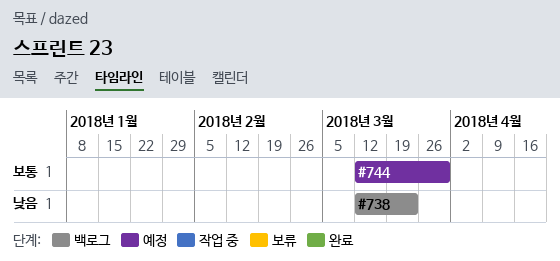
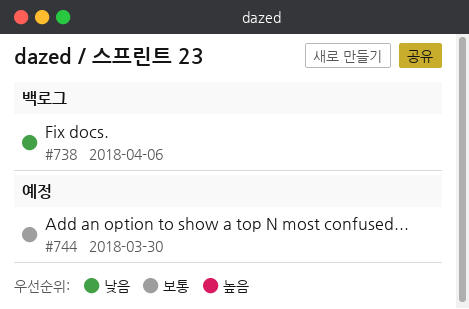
#738, due: Mar 23 -> Apr 6

